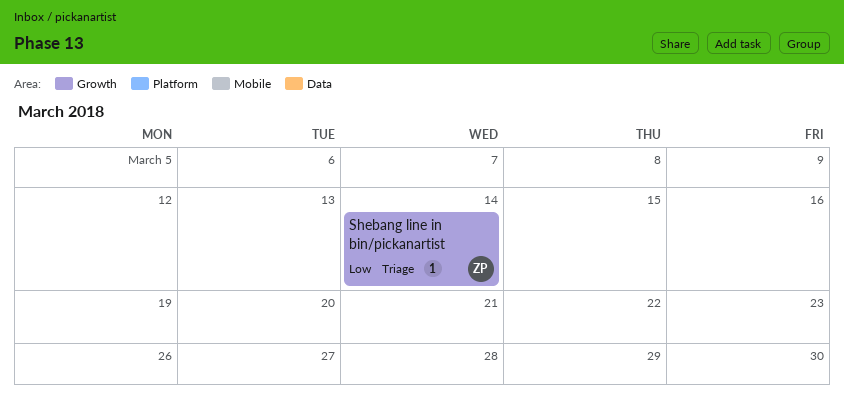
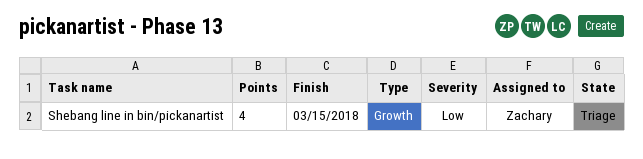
Shebang line in bin/pickanartist, estimate: 1 -> 4
Shebang line in bin/pickanartist, due: Mar 14 -> Mar 15

